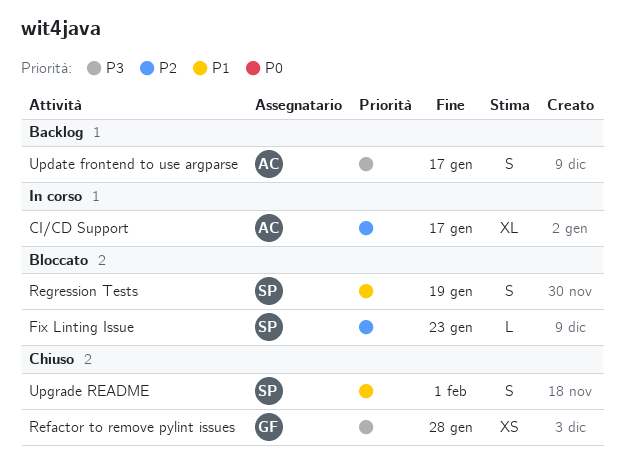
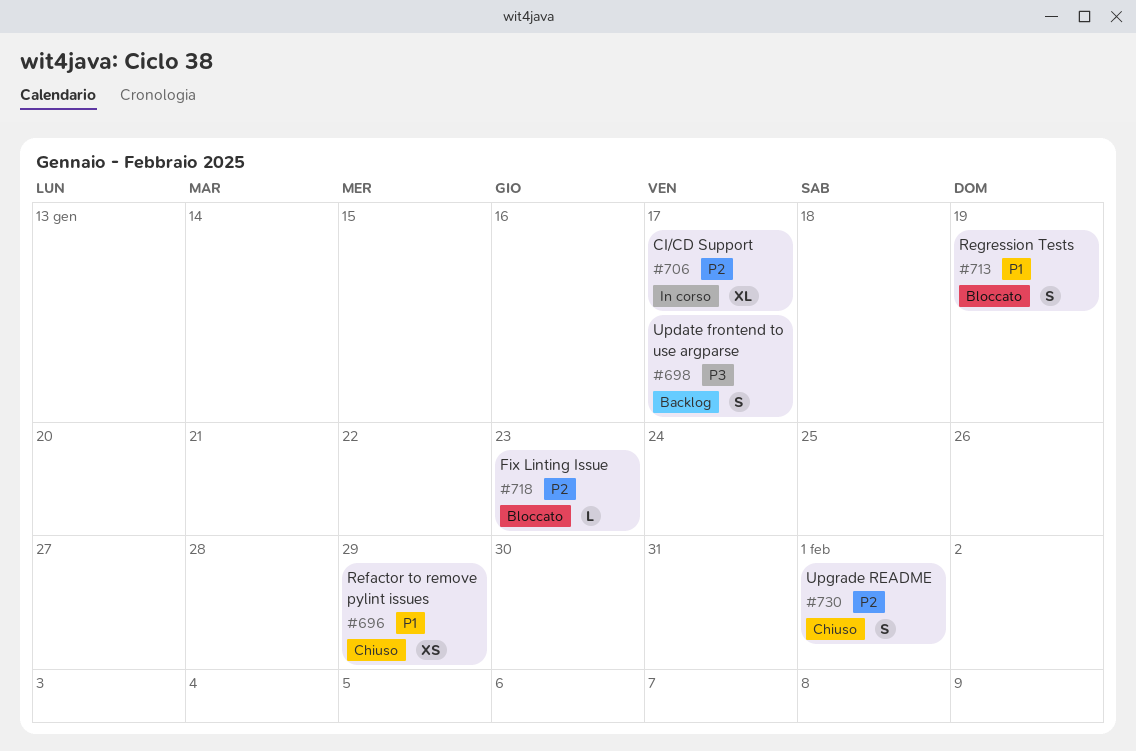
Refactor to remove pylint issues, priority: P3 -> P1
Refactor to remove pylint issues, due: Jan 28 -> Jan 29
Upgrade README, priority: P1 -> P2

